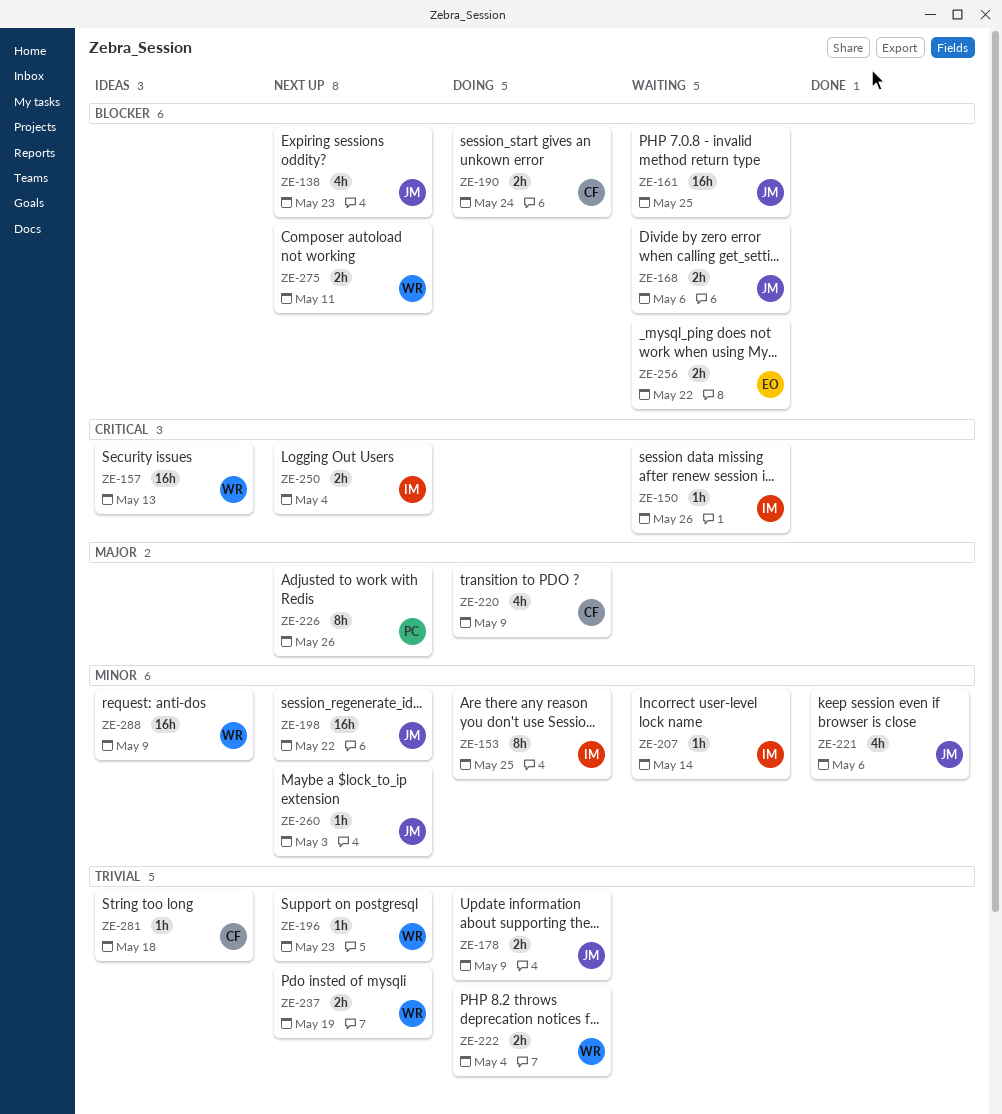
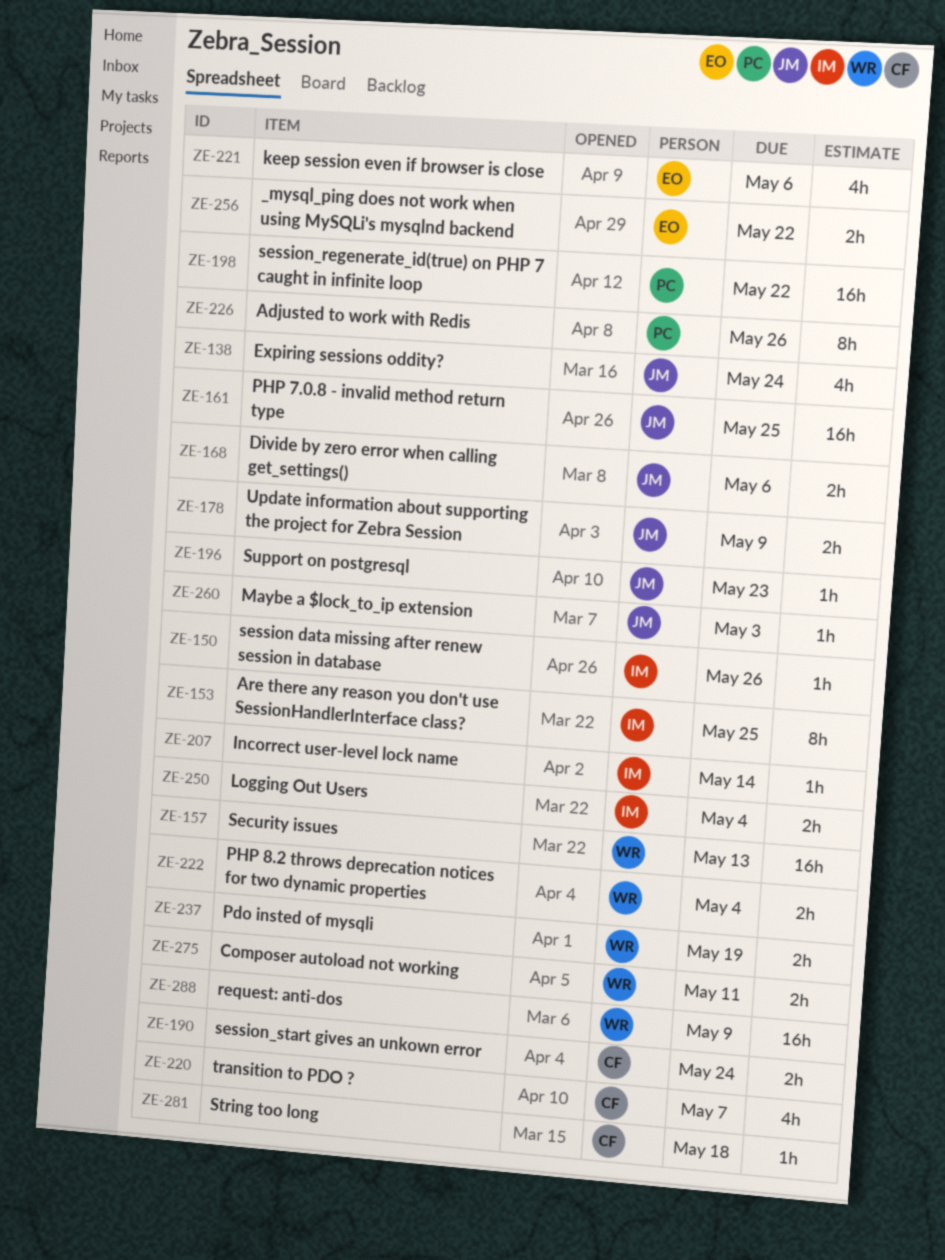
ZE-138, due: May 23 -> May 24
ZE-196, owner: WR -> JM
ZE-198, owner: JM -> PC
ZE-220, due: May 9 -> May 7
ZE-221, owner: JM -> EO

